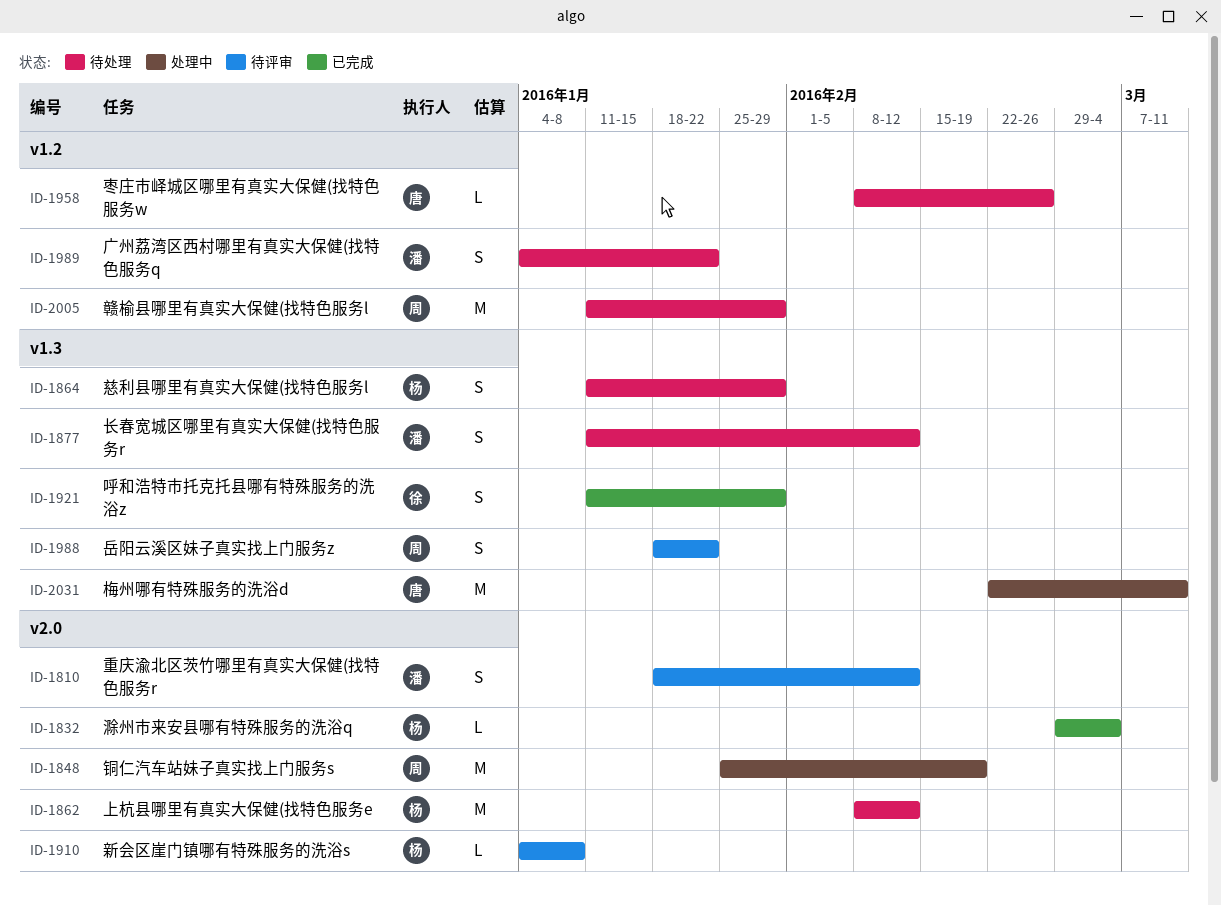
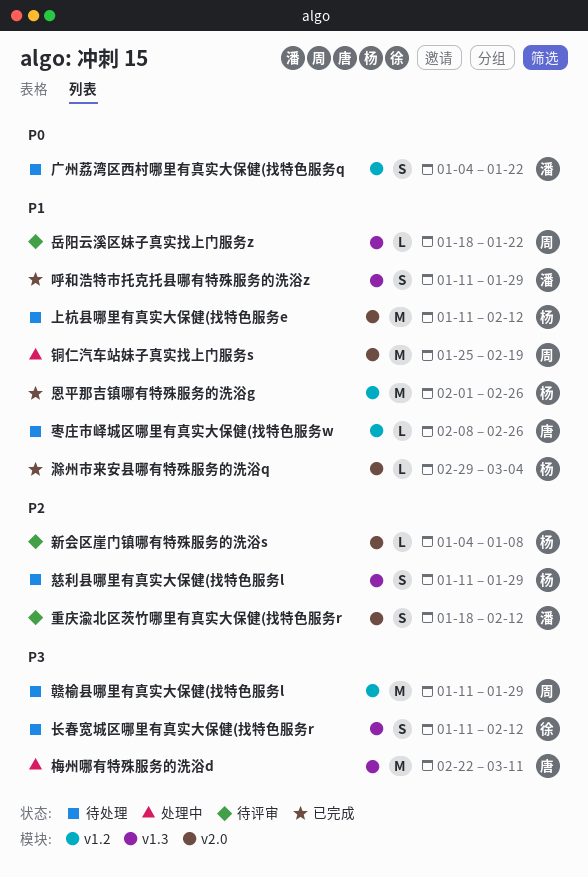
上杭县哪里有真实大保健(找特色服务e, start: Feb 8 -> Jan 11
呼和浩特市托克托县哪有特殊服务的洗浴z, owner: 徐 -> 潘
岳阳云溪区妹子真实找上门服务z, estimate: S -> L
恩平那吉镇哪有特殊服务的洗浴g: none -> present
长春宽城区哪里有真实大保健(找特色服务r, owner: 潘 -> 徐

